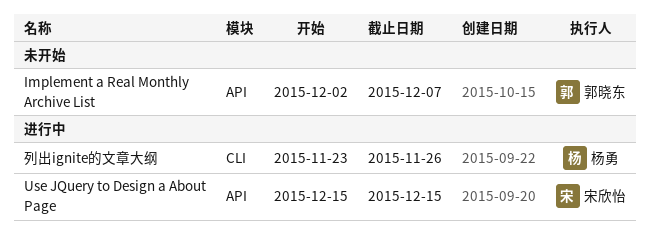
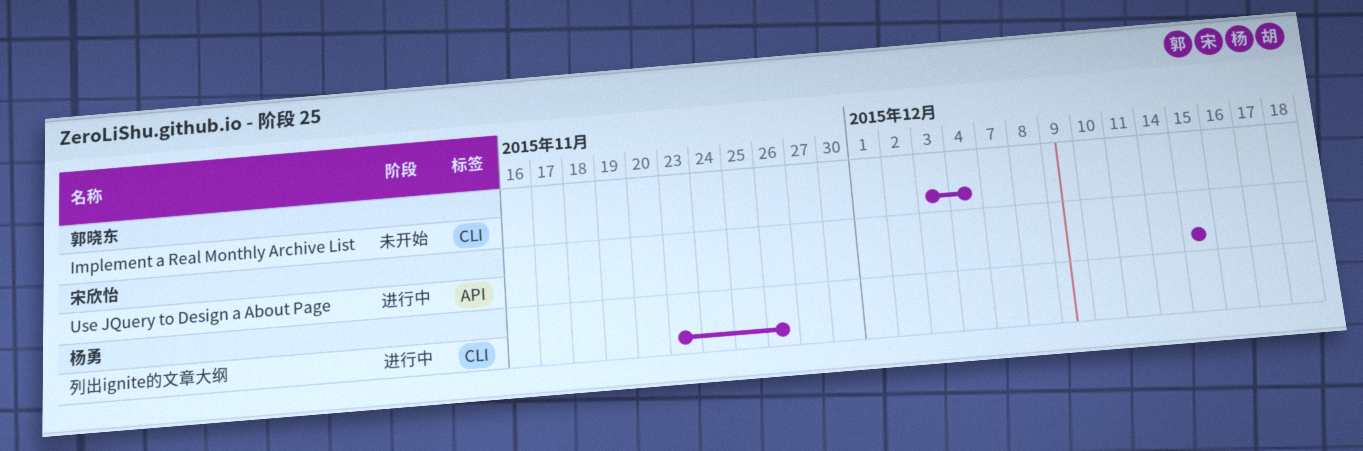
Implement a Real Monthly Archive List, label: API -> CLI
Implement a Real Monthly Archive List, start: Dec 2 -> Dec 3
Implement a Real Monthly Archive List, due: Dec 7 -> Dec 4

